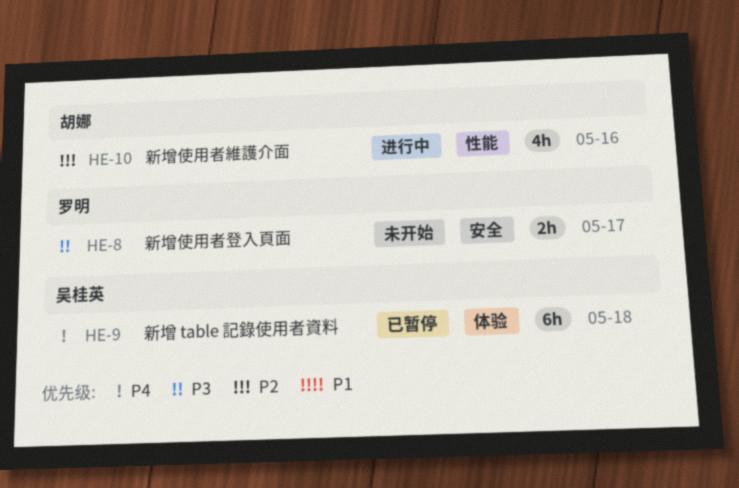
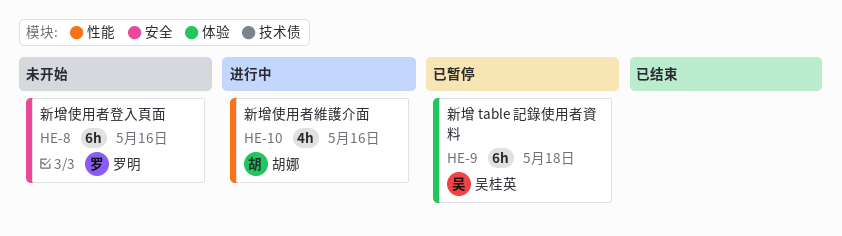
HE-8, estimate: 2h -> 6h
HE-8, due: May 17 -> May 16

